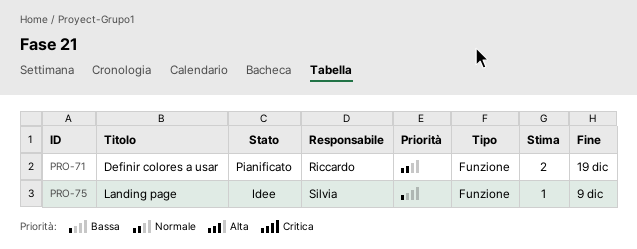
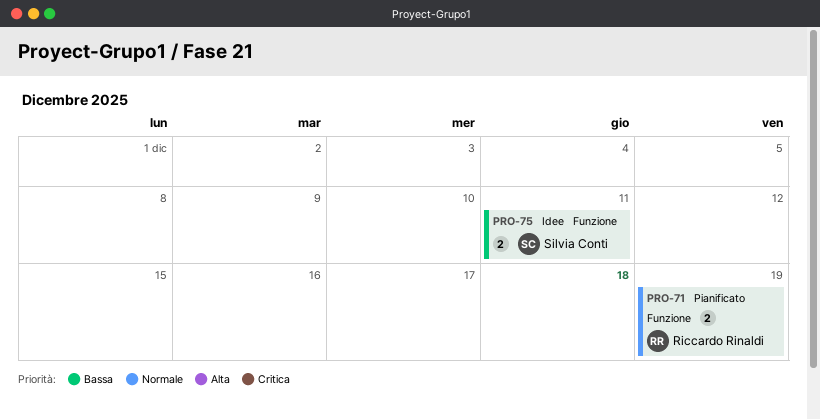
PRO-75, estimate: 1 -> 2
PRO-75, due: Dec 9 -> Dec 11

